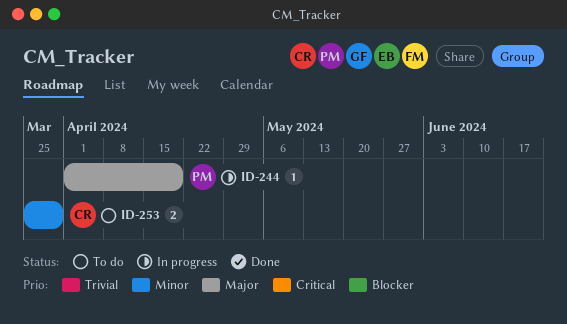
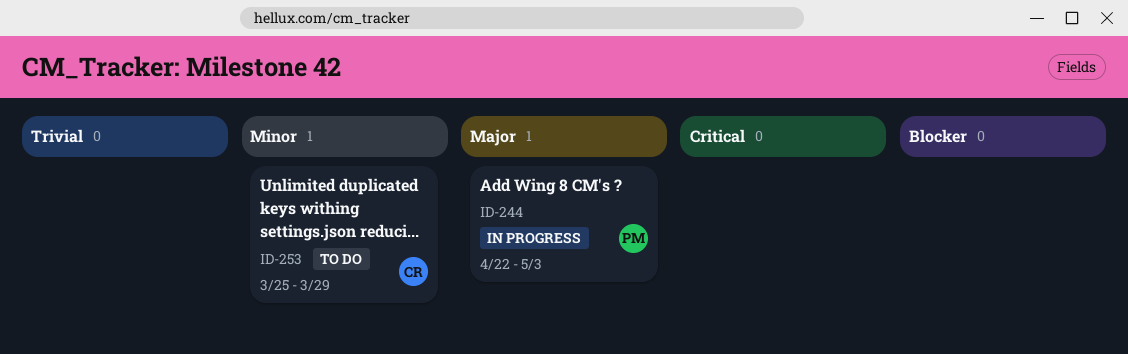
ID-244, start: Apr 1 -> Apr 22
ID-244, due: Apr 19 -> May 3

